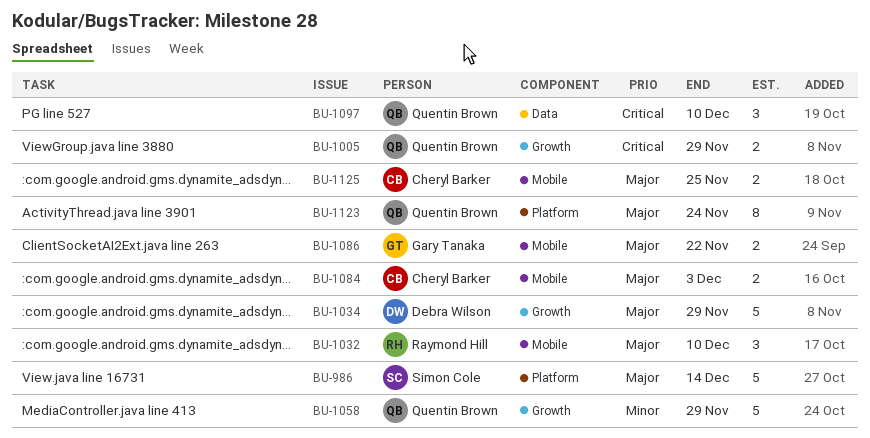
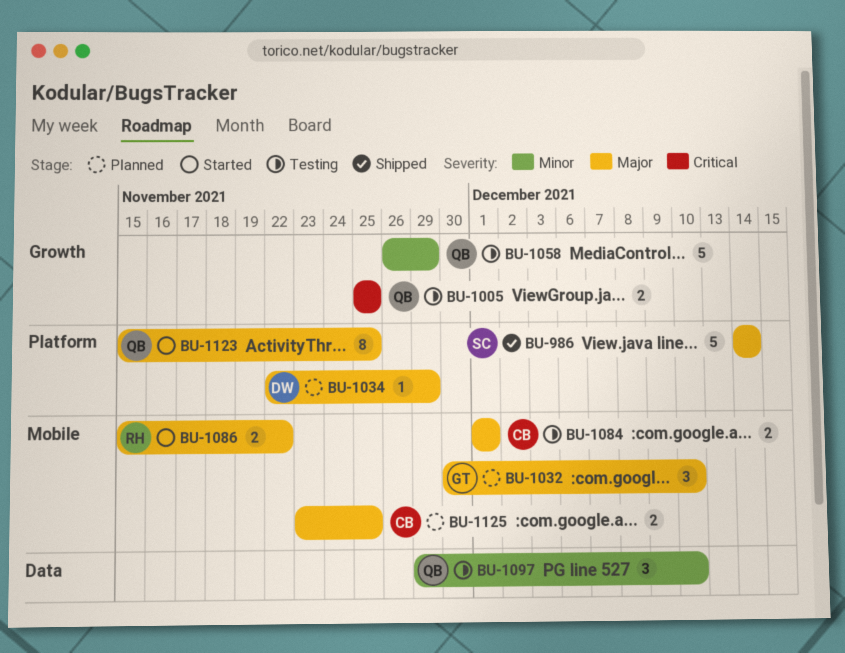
BU-1005, due: Nov 29 -> Nov 25
BU-1032, owner: Raymond Hill -> Gary Tanaka
BU-1034, label: Growth -> Platform
BU-1034, estimate: 5 -> 1
BU-1084, due: Dec 3 -> Dec 1
BU-1086, owner: Gary Tanaka -> Raymond Hill
BU-1097, priority: Critical -> Minor
BU-1123, due: Nov 24 -> Nov 25

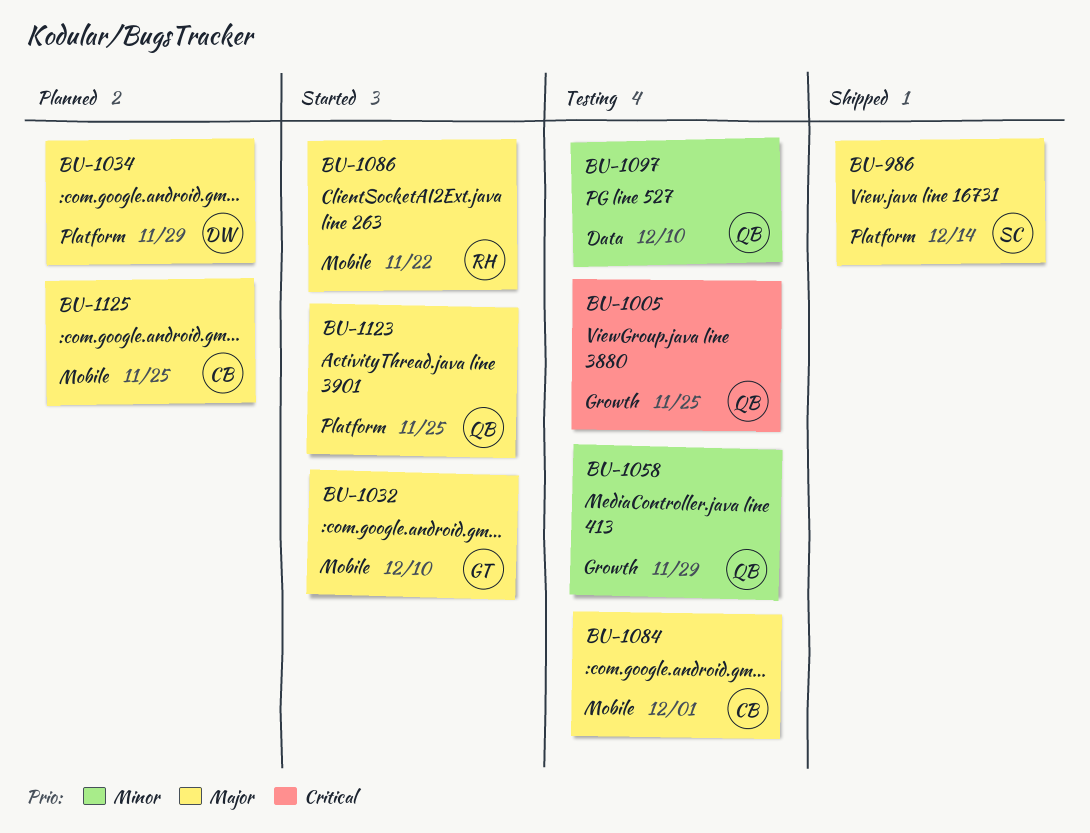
BU-1032, status: Planned -> Started

